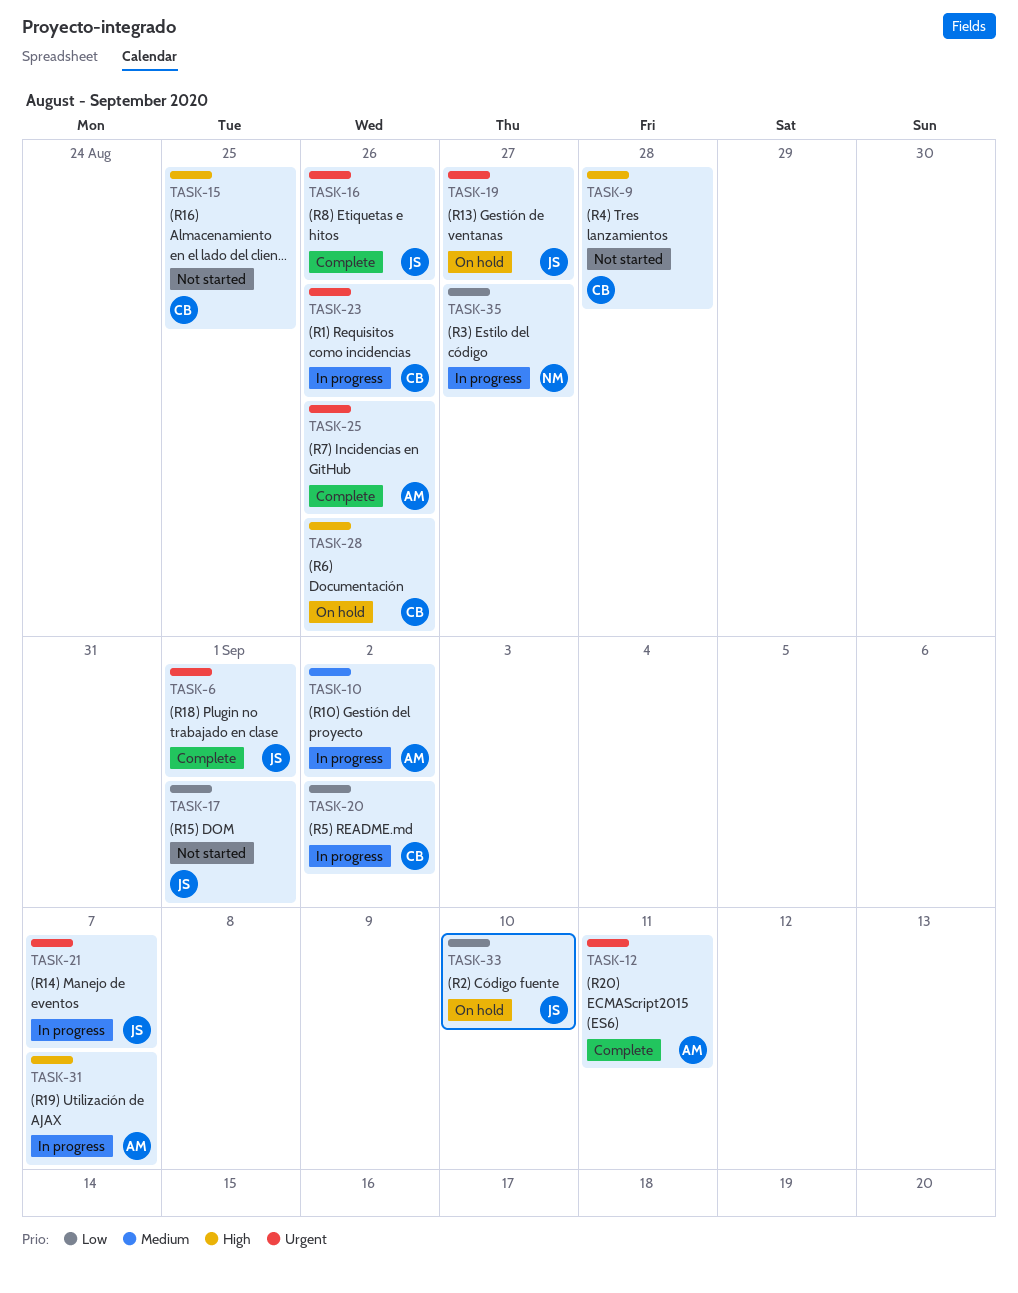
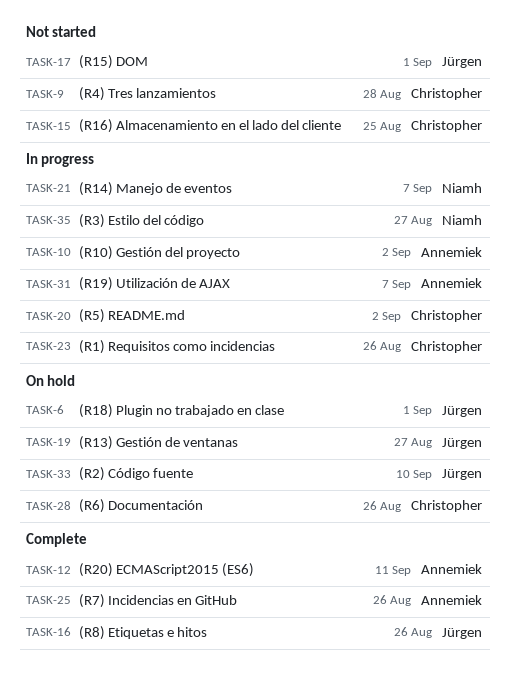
TASK-6, status: Complete -> On hold
TASK-21, owner: Jürgen -> Niamh

